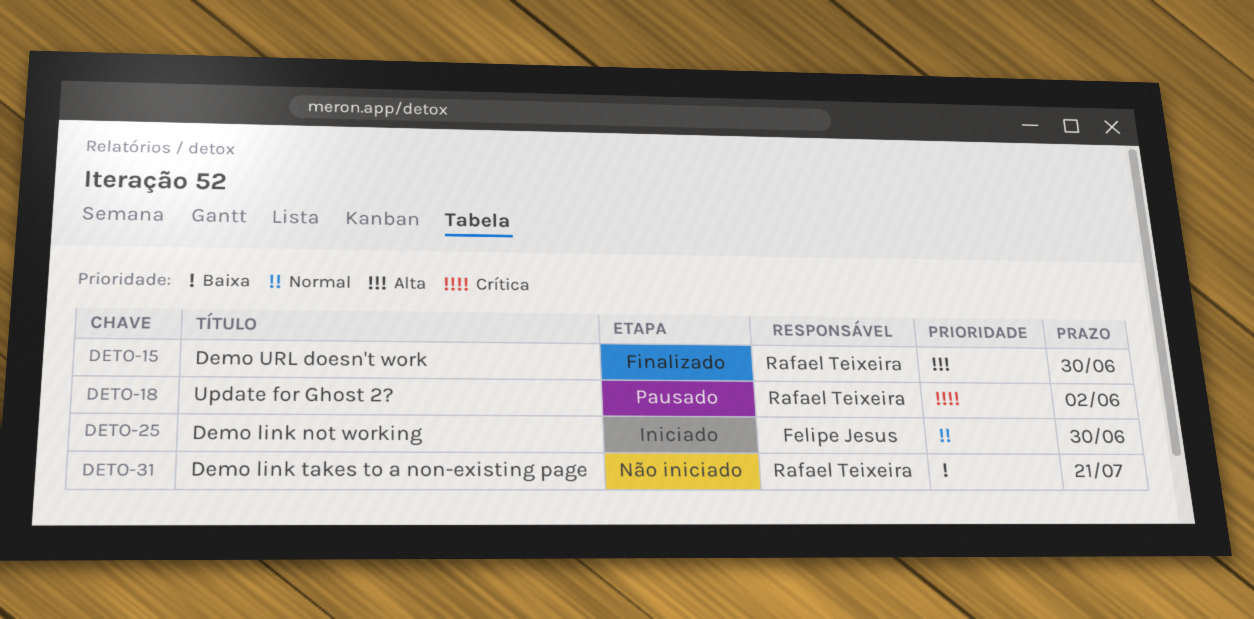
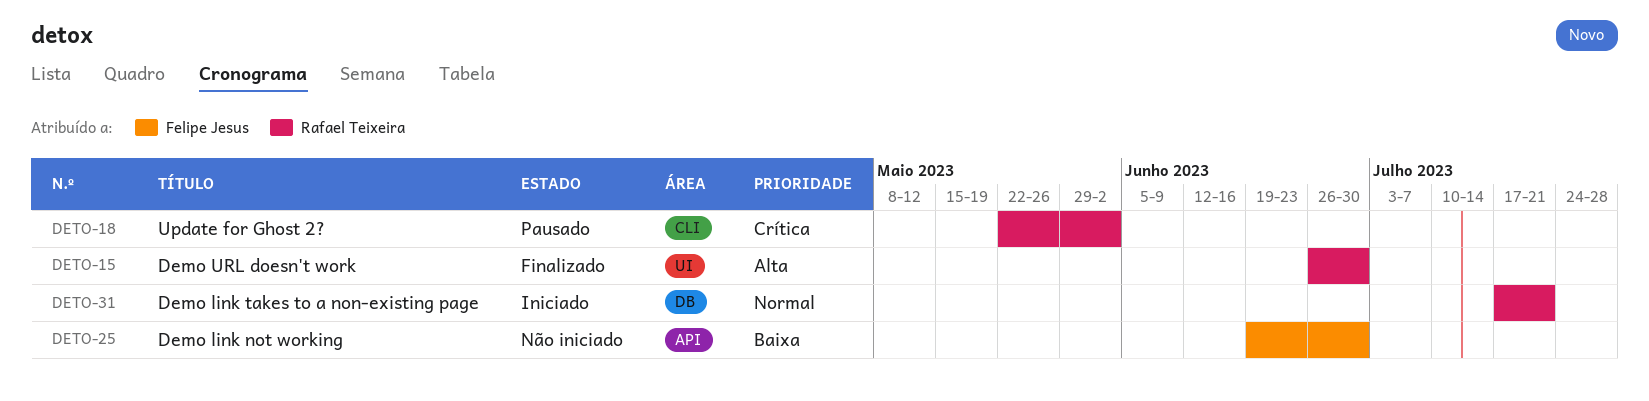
DETO-25, status: Iniciado -> Não iniciado
DETO-25, priority: Normal -> Baixa
DETO-31, status: Não iniciado -> Iniciado
DETO-31, priority: Baixa -> Normal

